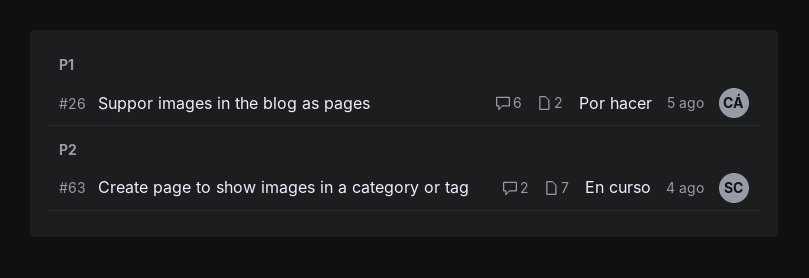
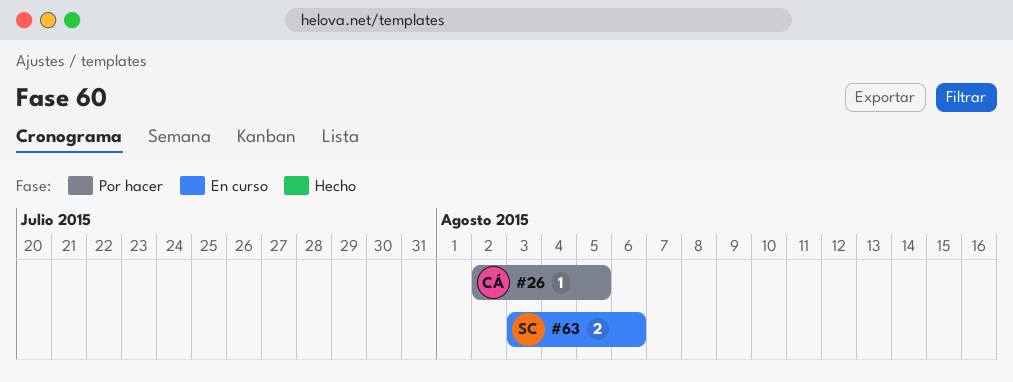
#63, due: Aug 4 -> Aug 6

